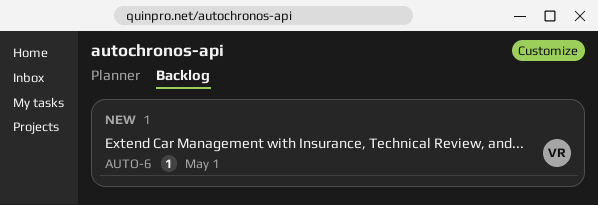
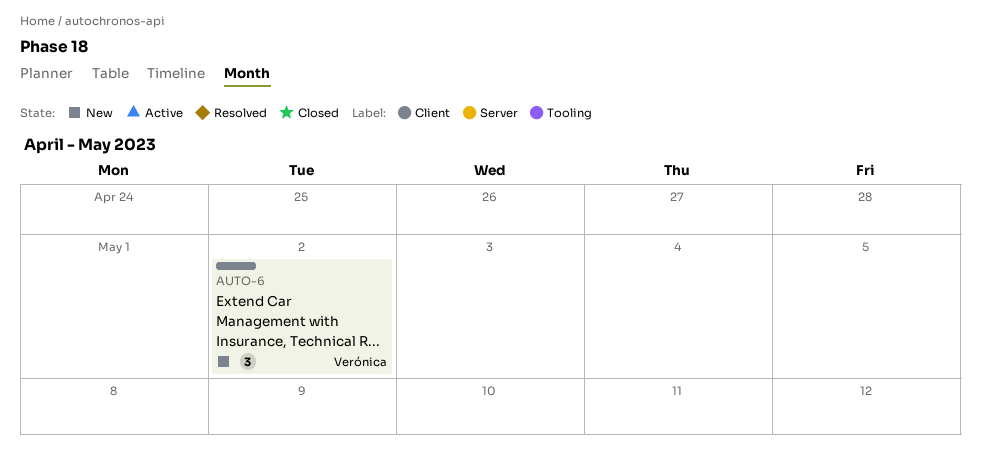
AUTO-6, estimate: 1 -> 3
AUTO-6, due: May 1 -> May 2

